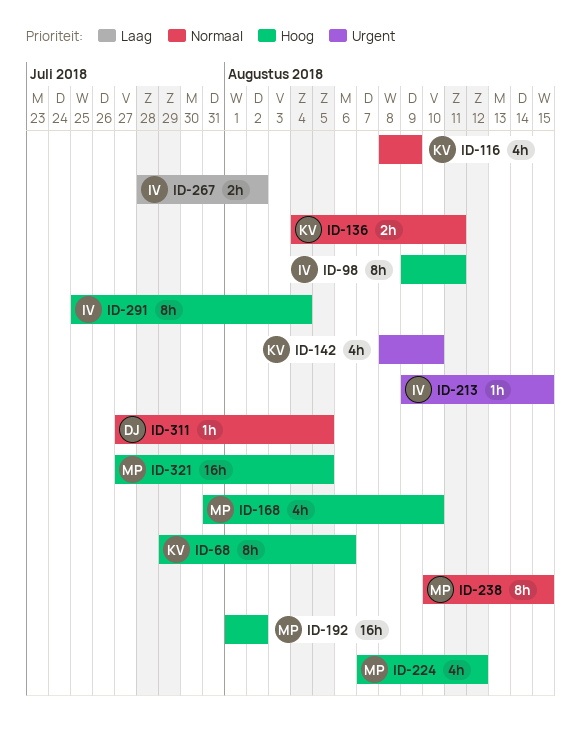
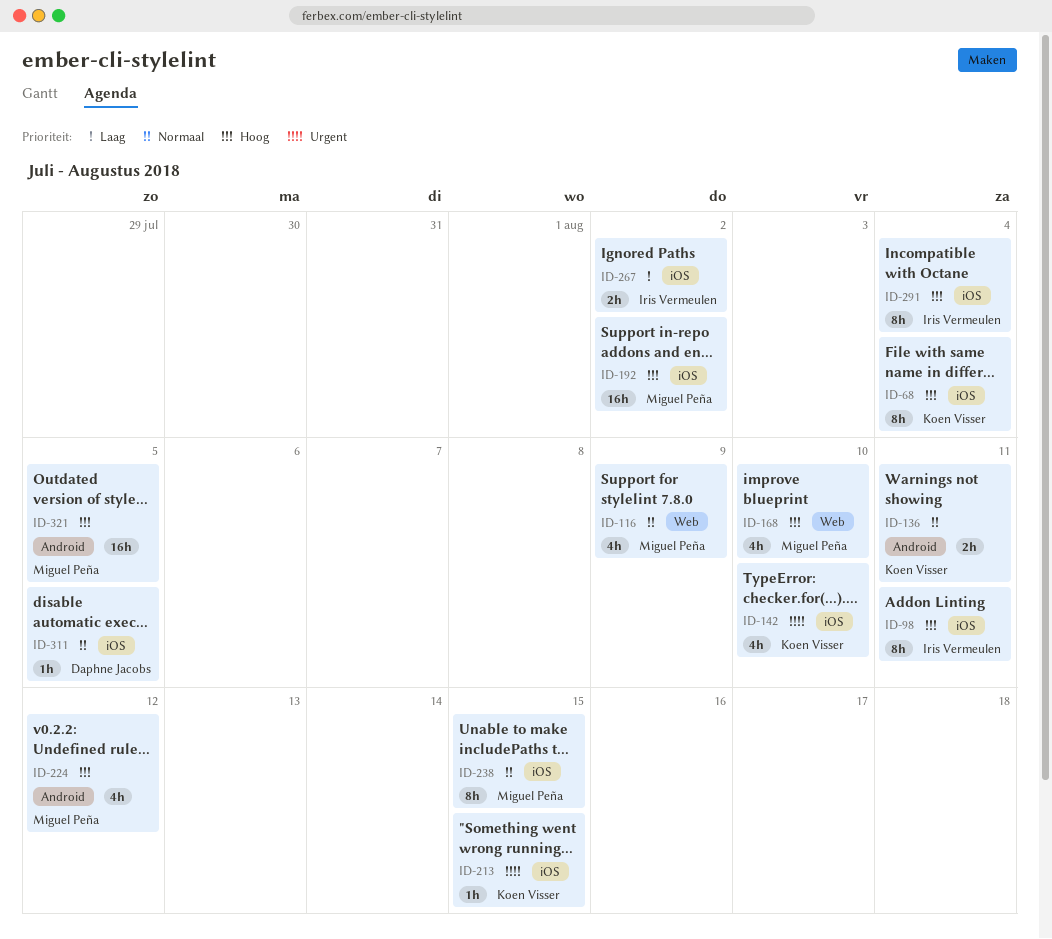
ID-68, due: Aug 6 -> Aug 4
ID-116, owner: Koen Visser -> Miguel Peña
ID-213, owner: Iris Vermeulen -> Koen Visser

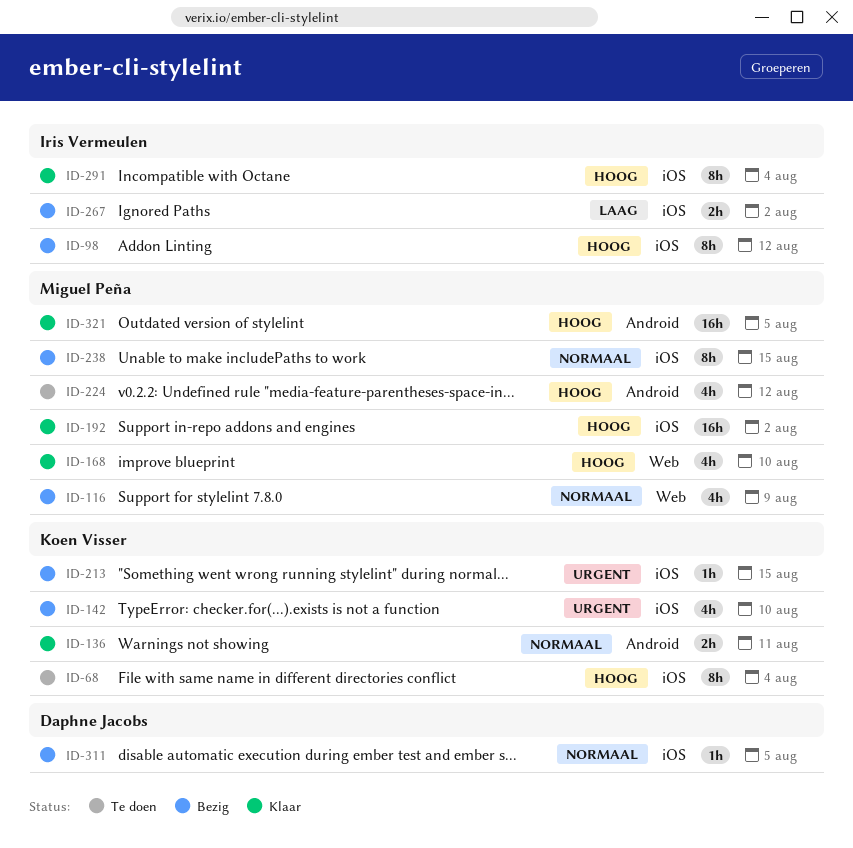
ID-98, due: Aug 11 -> Aug 12

